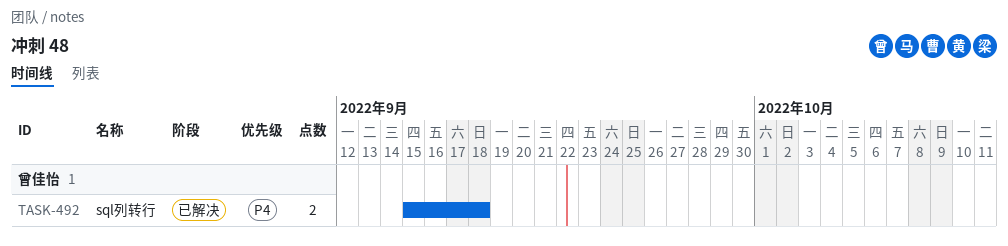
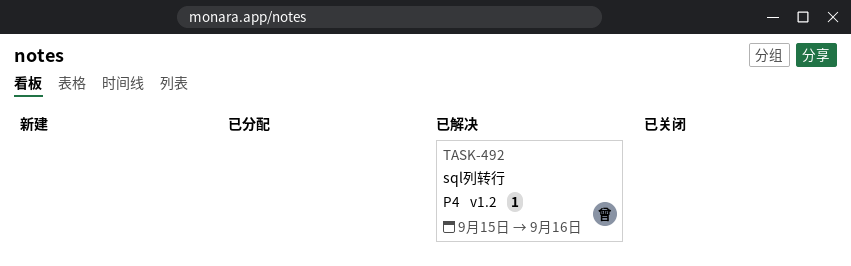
TASK-492, estimate: 2 -> 1
TASK-492, due: Sep 18 -> Sep 16

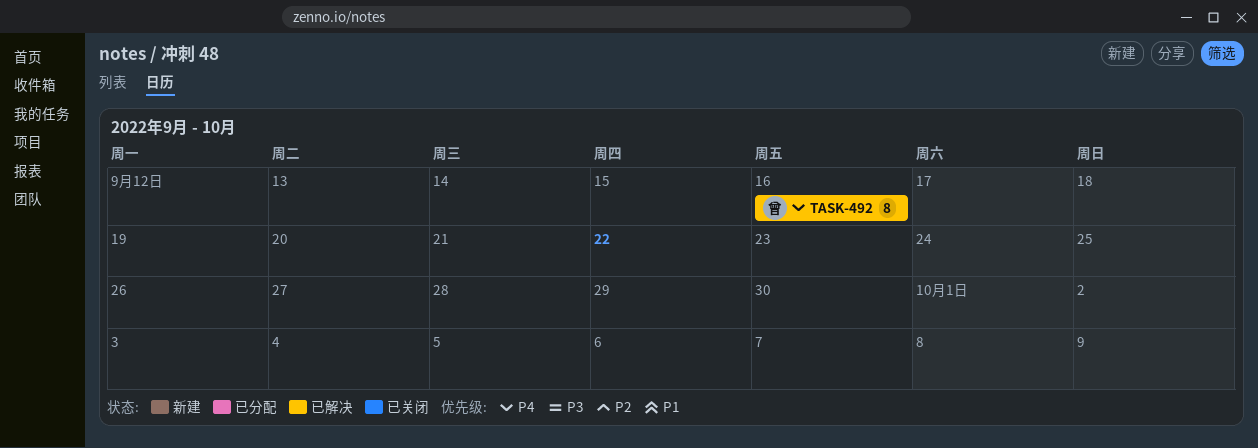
TASK-492, estimate: 1 -> 8
TASK-492, start: Sep 15 -> Sep 16

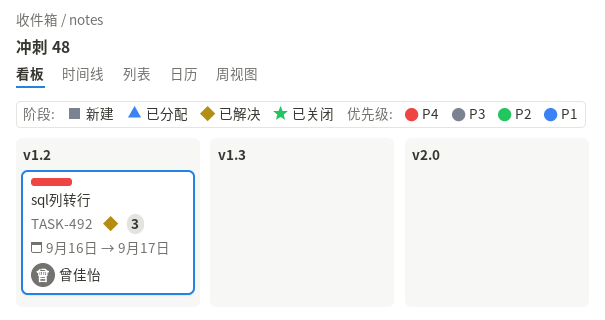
TASK-492, estimate: 8 -> 3
TASK-492, due: Sep 16 -> Sep 17

